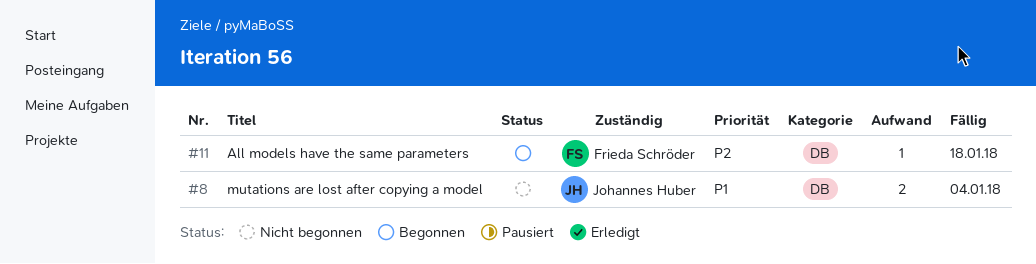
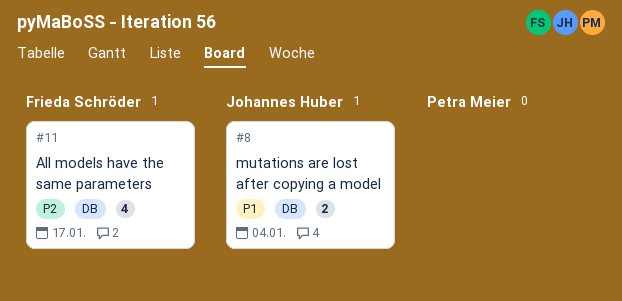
#11, estimate: 1 -> 4
#11, due: Jan 18 -> Jan 17

